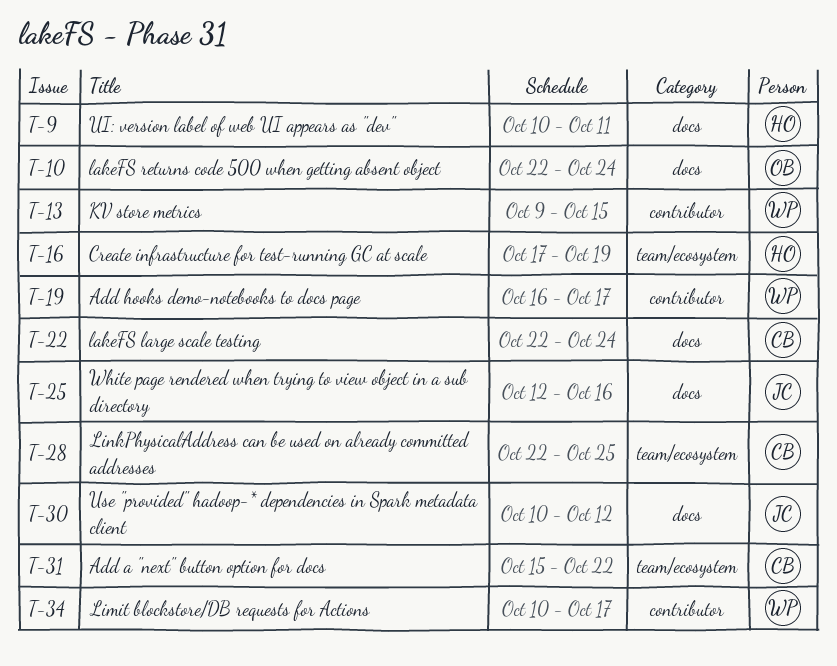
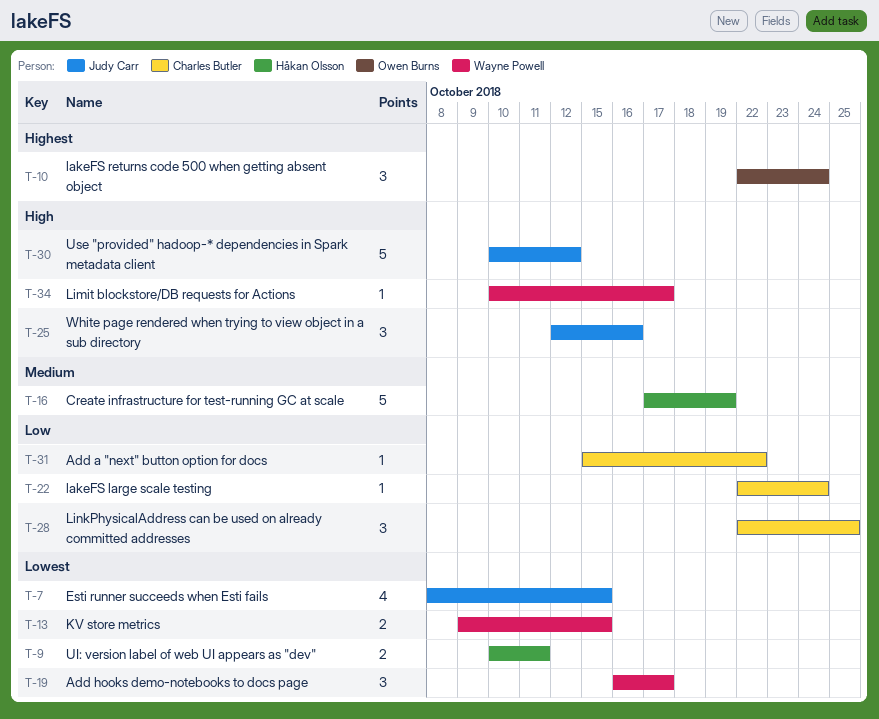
T-7: none -> present

